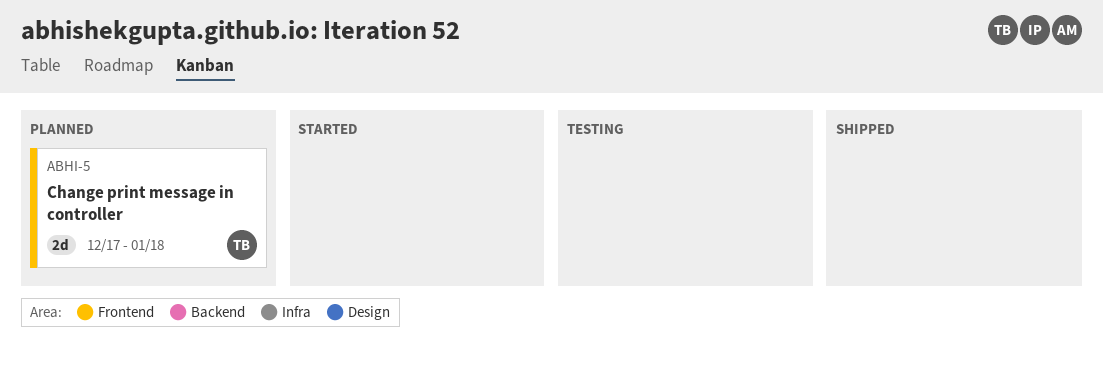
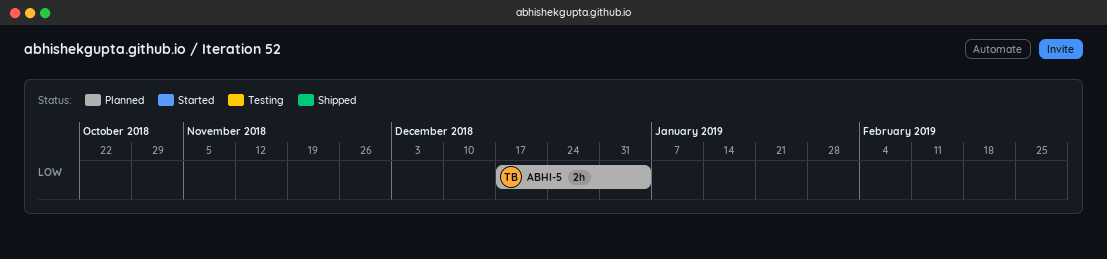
ABHI-5, estimate: 2d -> 2h
ABHI-5, due: Jan 18 -> Jan 4

